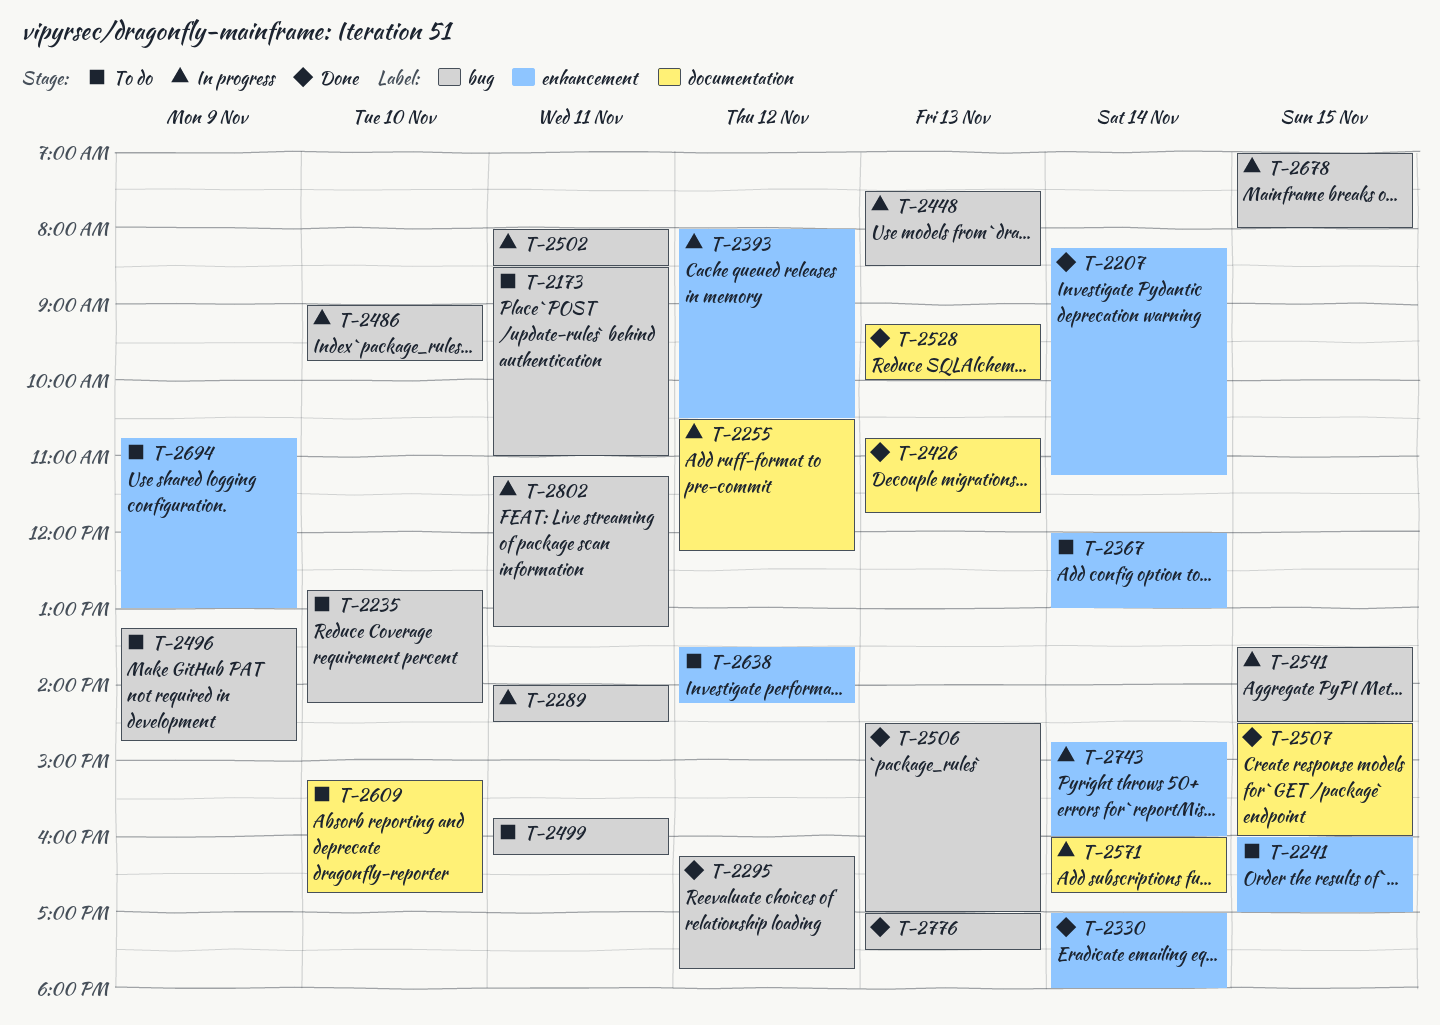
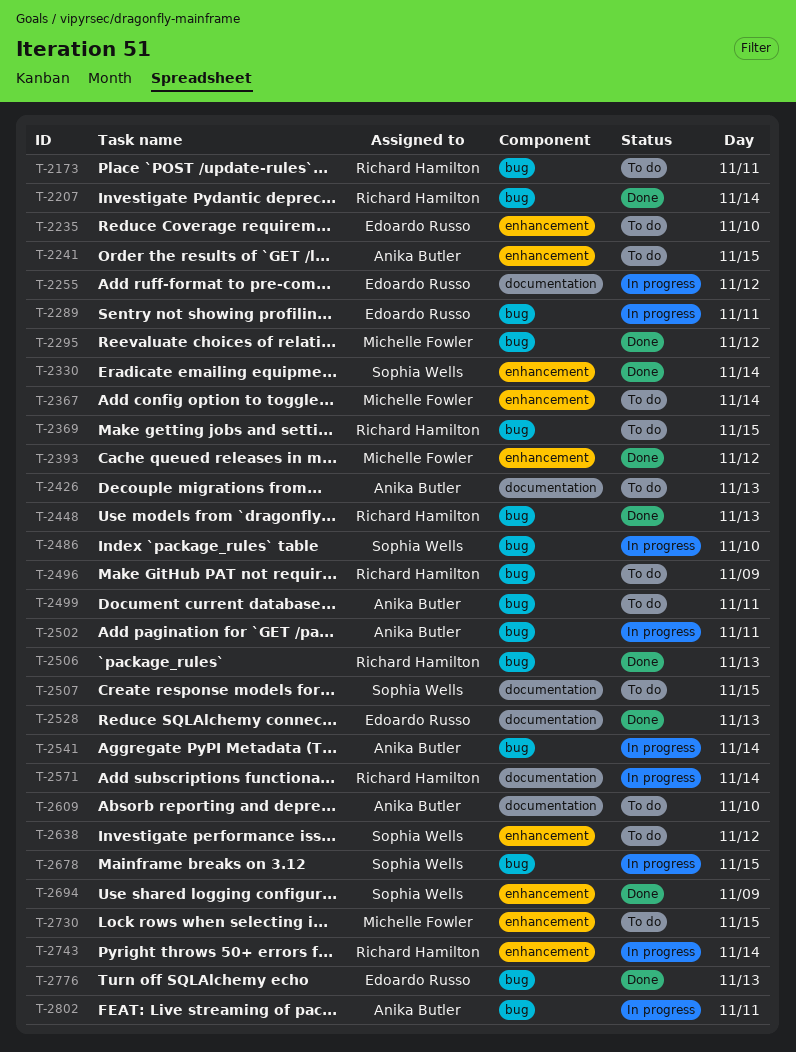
T-2207, label: enhancement -> bug
T-2235, label: bug -> enhancement
T-2369: none -> present
T-2393, status: In progress -> Done
T-2426, status: Done -> To do
T-2448, status: In progress -> Done
T-2507, status: Done -> To do
T-2541, day: Nov 15 -> Nov 14
T-2694, status: To do -> Done
T-2730: none -> present

